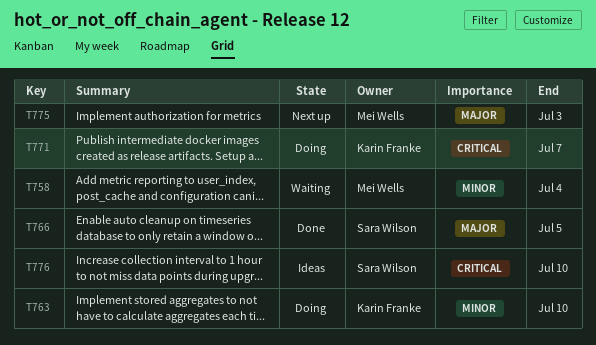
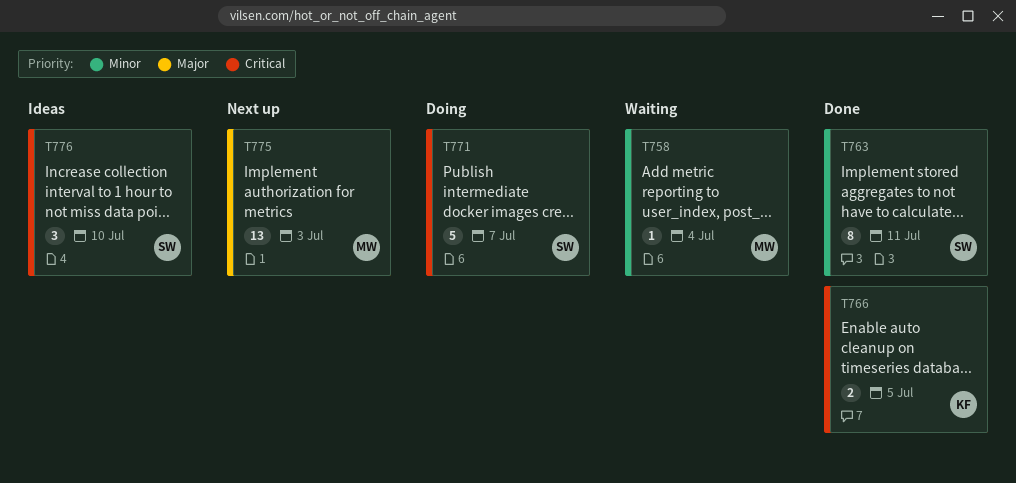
T763, status: Doing -> Done
T763, owner: Karin Franke -> Sara Wilson
T763, due: Jul 10 -> Jul 11
T766, owner: Sara Wilson -> Karin Franke
T766, priority: Major -> Critical
T771, owner: Karin Franke -> Sara Wilson

